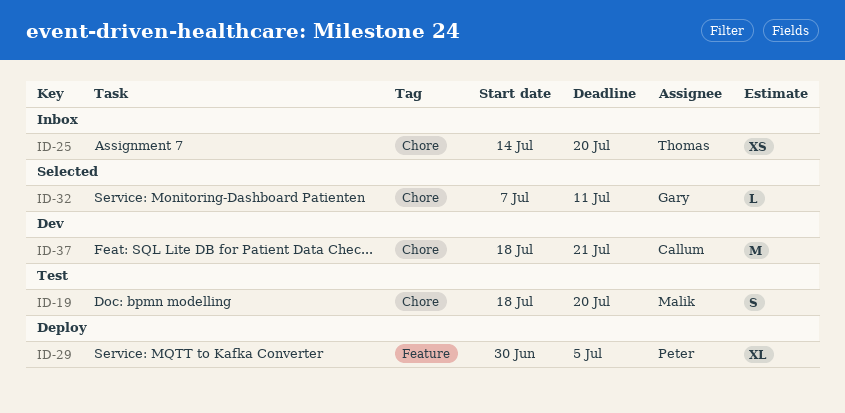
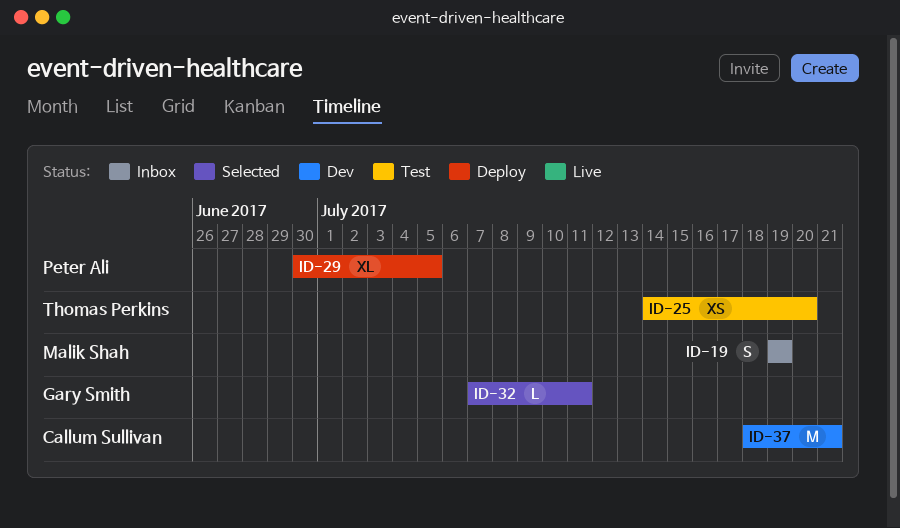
ID-19, status: Test -> Inbox
ID-19, start: Jul 18 -> Jul 19
ID-19, due: Jul 20 -> Jul 19
ID-25, status: Inbox -> Test

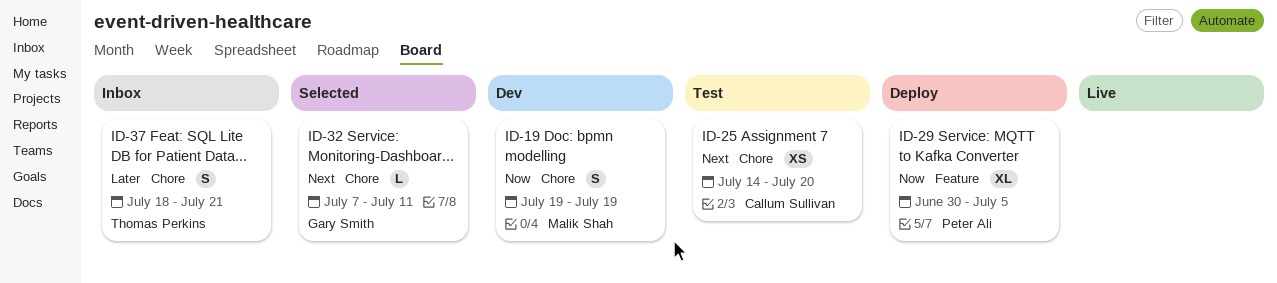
ID-19, status: Inbox -> Dev
ID-25, owner: Thomas Perkins -> Callum Sullivan
ID-37, status: Dev -> Inbox
ID-37, owner: Callum Sullivan -> Thomas Perkins
ID-37, estimate: M -> S

